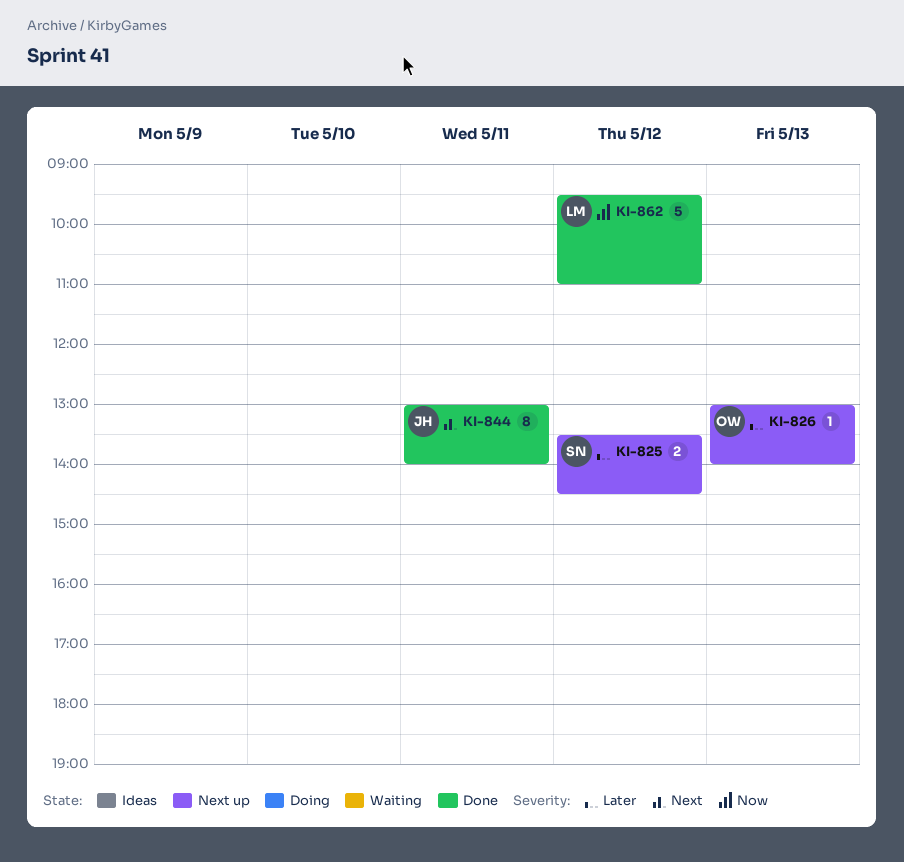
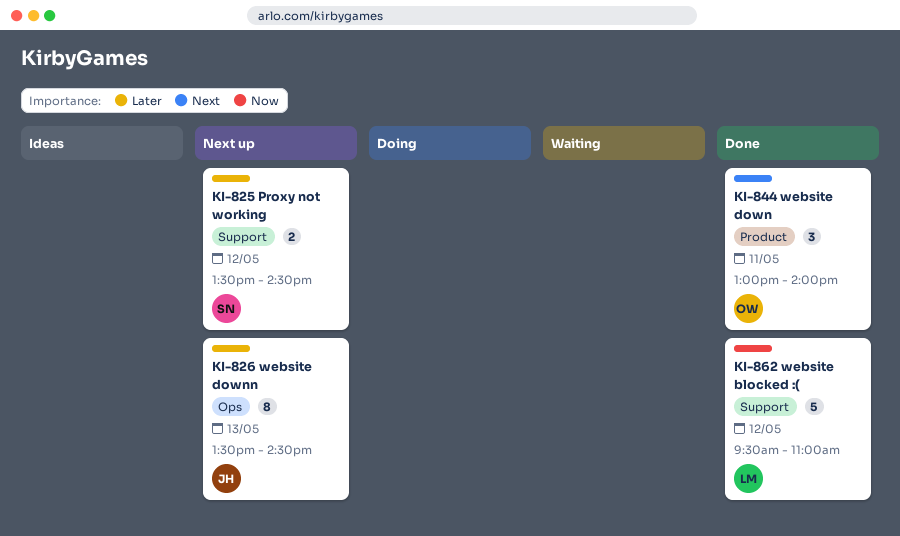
KI-826, owner: OW -> JH
KI-826, estimate: 1 -> 8
KI-826, begins: 13:00 -> 13:30
KI-826, ends: 14:00 -> 14:30
KI-844, owner: JH -> OW
KI-844, estimate: 8 -> 3

